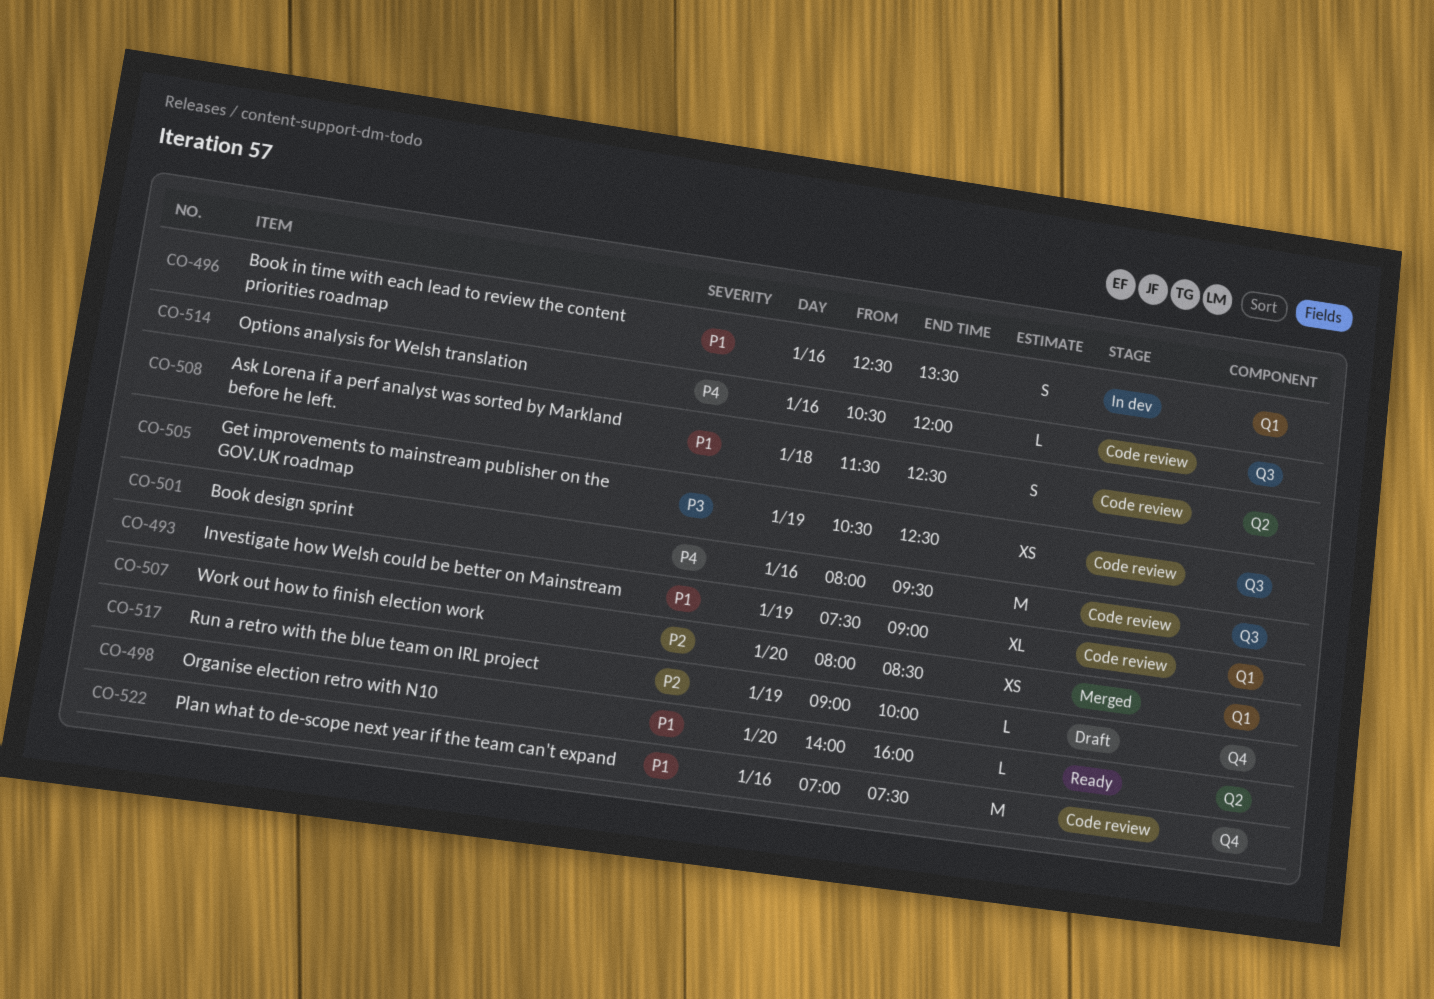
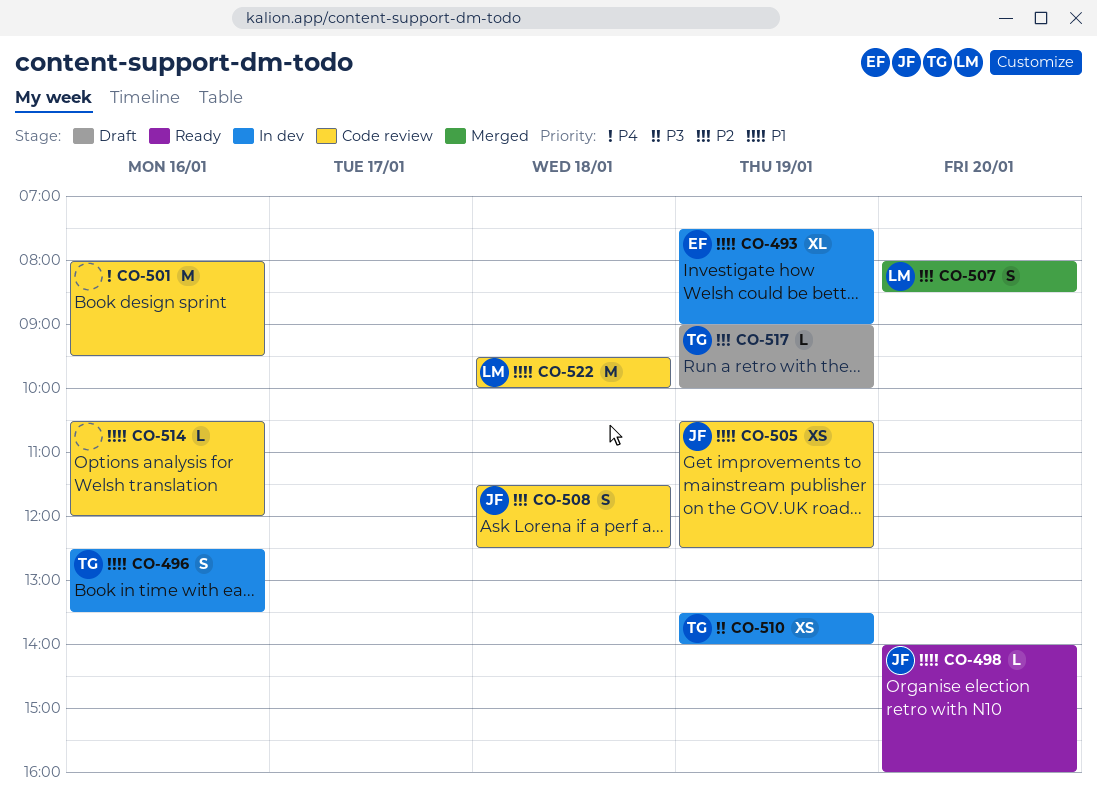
CO-493, status: Code review -> In dev
CO-505, priority: P3 -> P1
CO-507, estimate: XS -> S
CO-508, priority: P1 -> P2
CO-510: none -> present
CO-514, priority: P4 -> P1
CO-522, day: Jan 16 -> Jan 18
CO-522, begins: 07:00 -> 09:30
CO-522, ends: 07:30 -> 10:00

